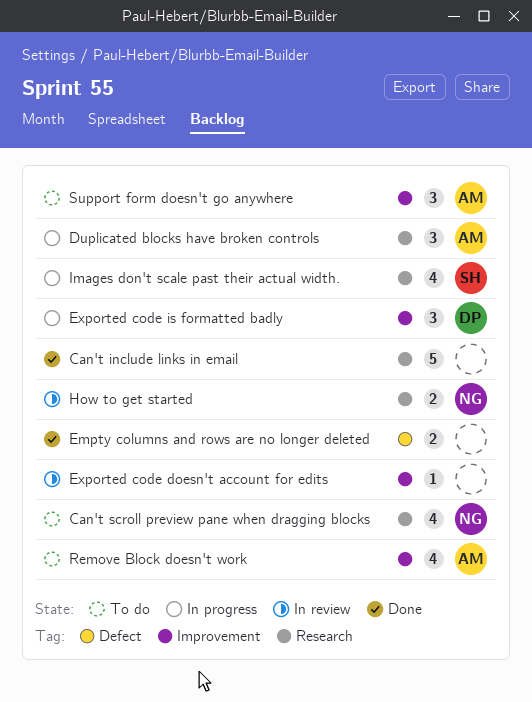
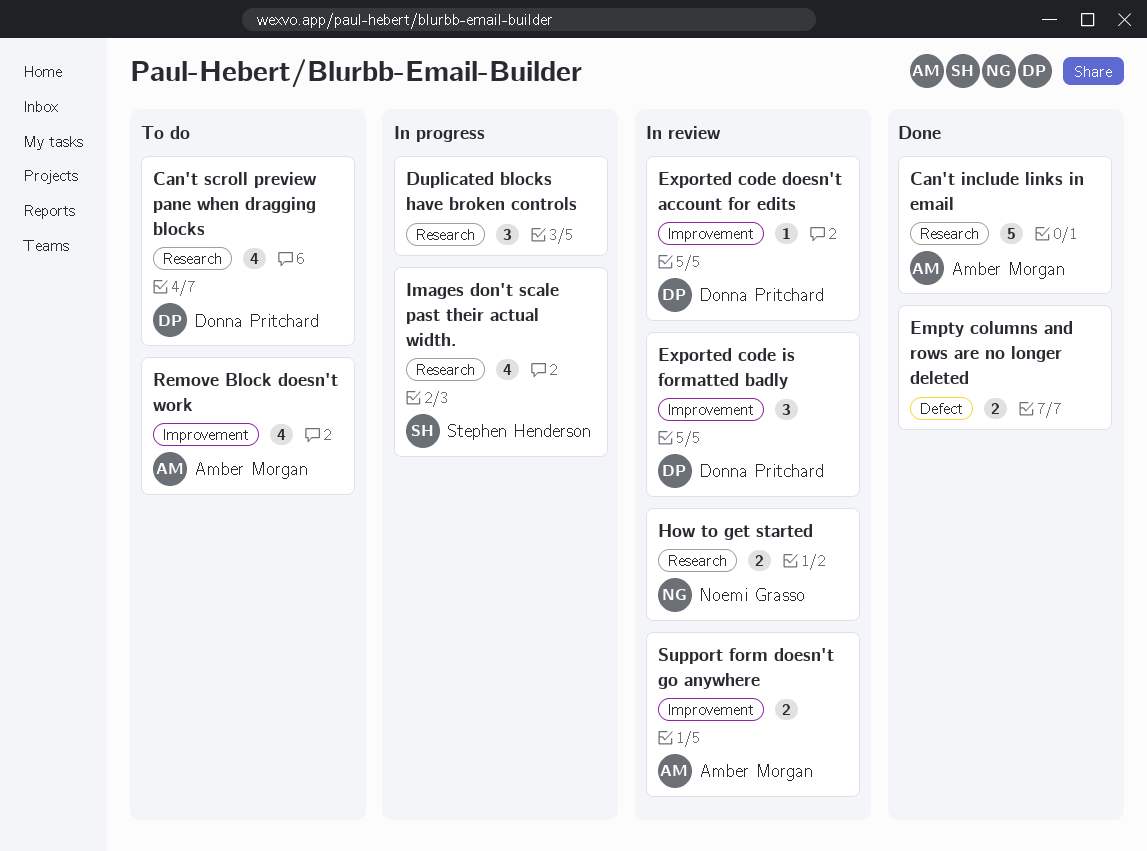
Can't include links in email, owner: none -> Amber Morgan
Can't scroll preview pane when dragging blocks, owner: Noemi Grasso -> Donna Pritchard
Duplicated blocks have broken controls, owner: Amber Morgan -> none
Exported code doesn't account for edits, owner: none -> Donna Pritchard
Exported code is formatted badly, status: In progress -> In review
Support form doesn't go anywhere, status: To do -> In review
Support form doesn't go anywhere, estimate: 3 -> 2

